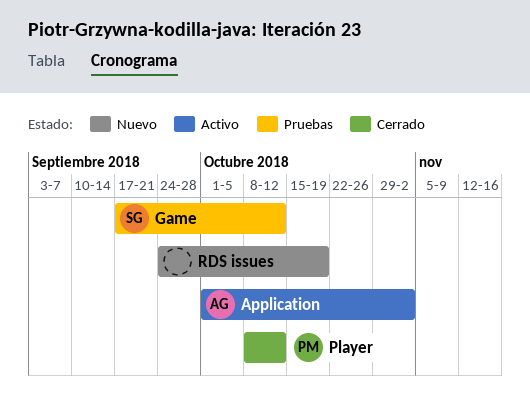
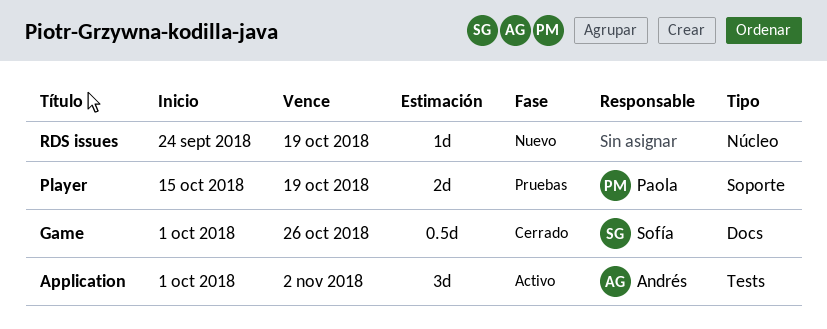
Game, status: Pruebas -> Cerrado
Game, start: Sep 17 -> Oct 1
Game, due: Oct 12 -> Oct 26
Player, status: Cerrado -> Pruebas
Player, start: Oct 8 -> Oct 15
Player, due: Oct 12 -> Oct 19

